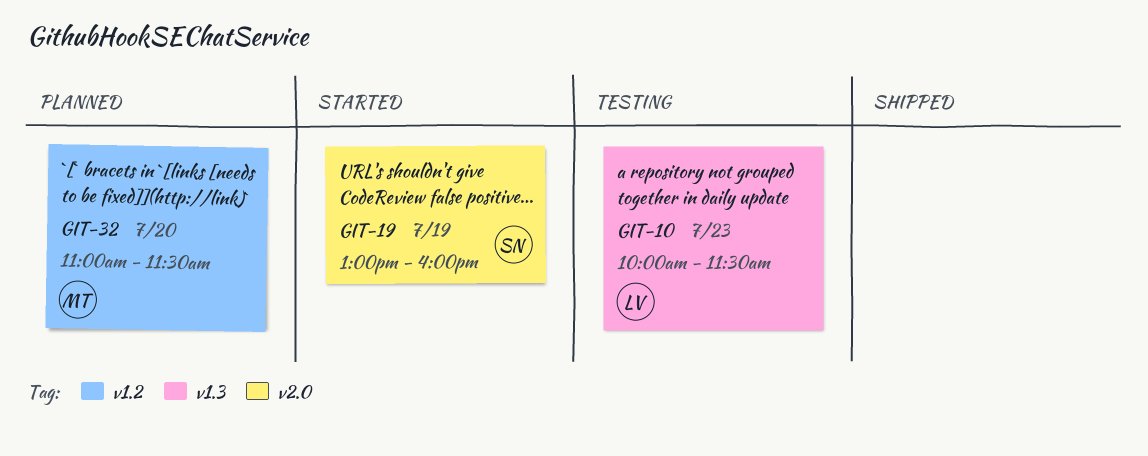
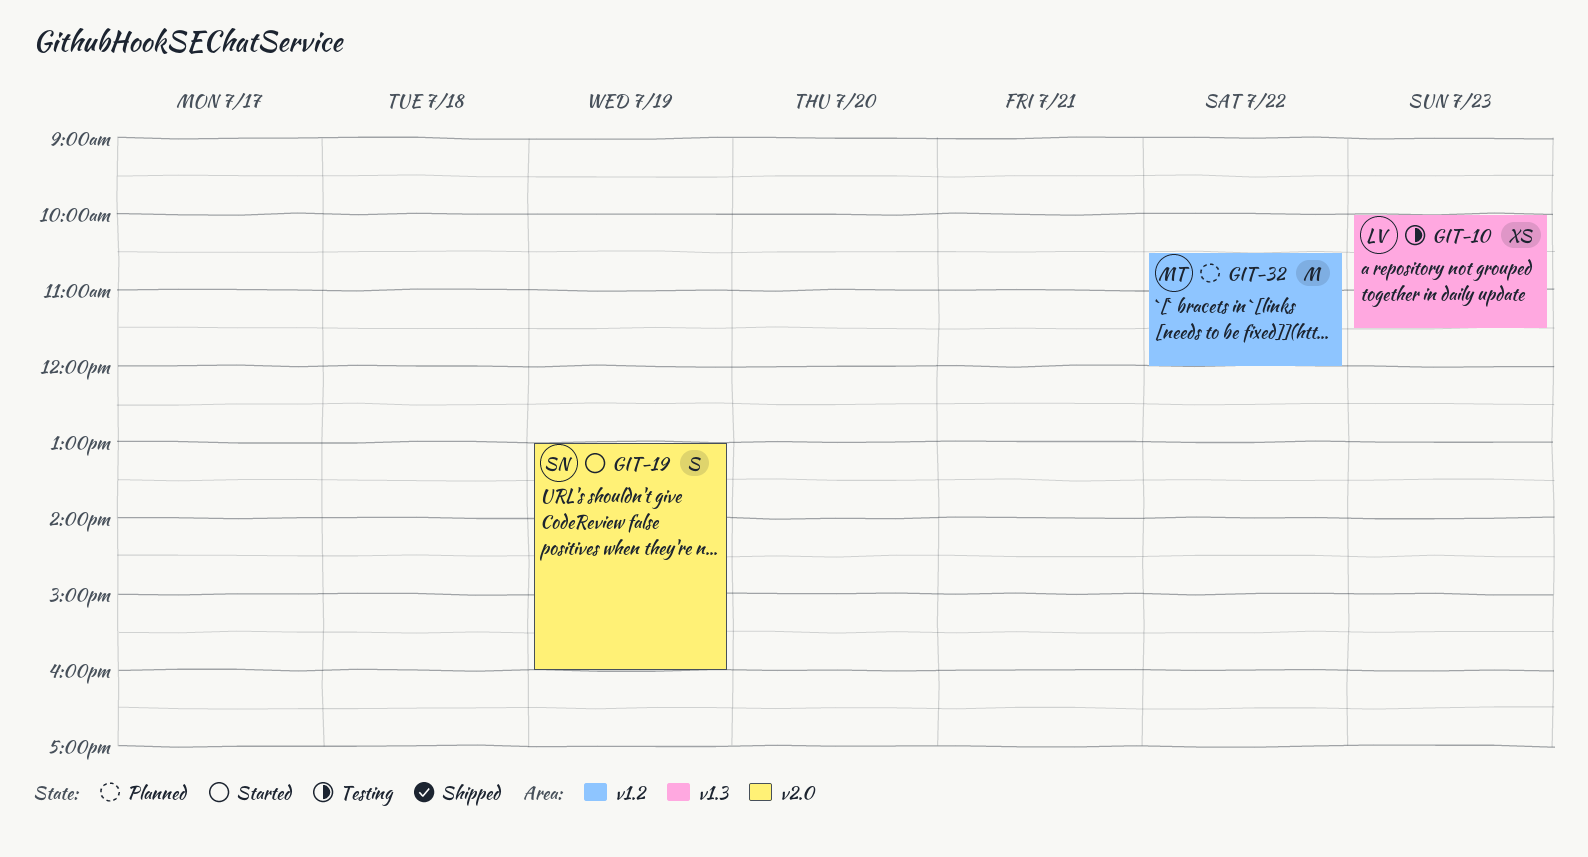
GIT-32, day: Jul 20 -> Jul 22
GIT-32, begins: 11:00 -> 10:30
GIT-32, ends: 11:30 -> 12:00

